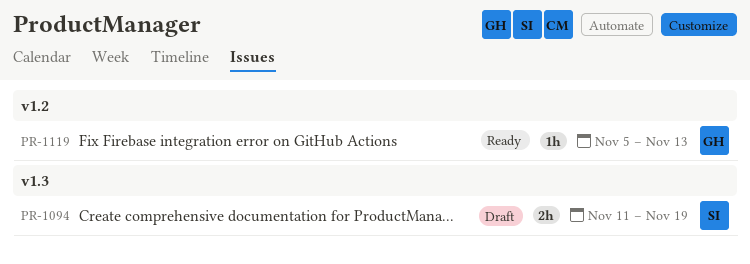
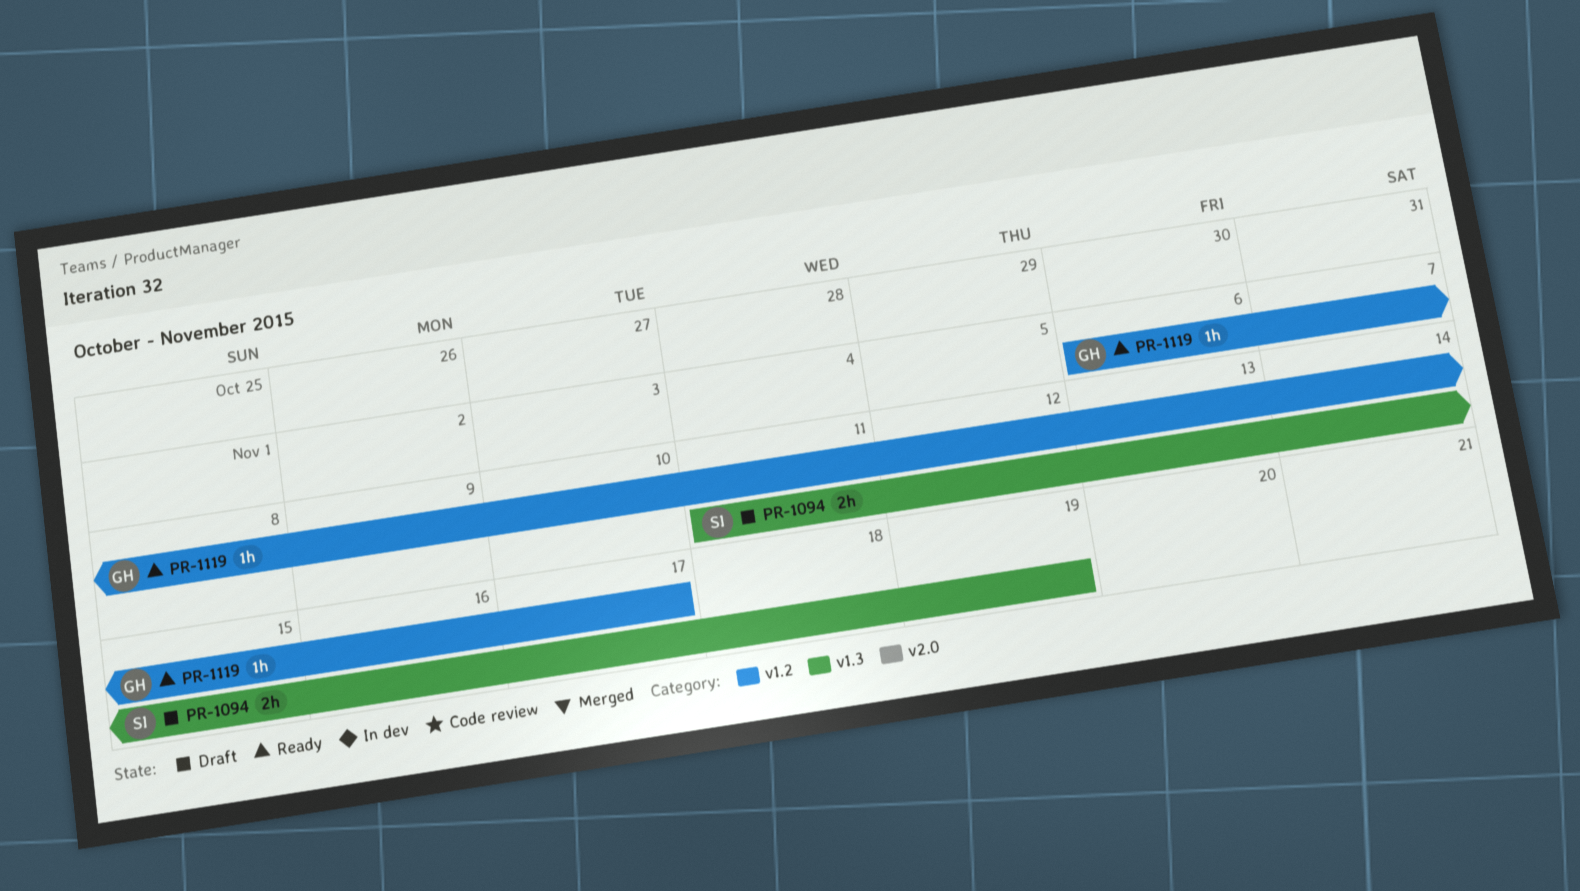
PR-1119, start: Nov 5 -> Nov 6
PR-1119, due: Nov 13 -> Nov 17

